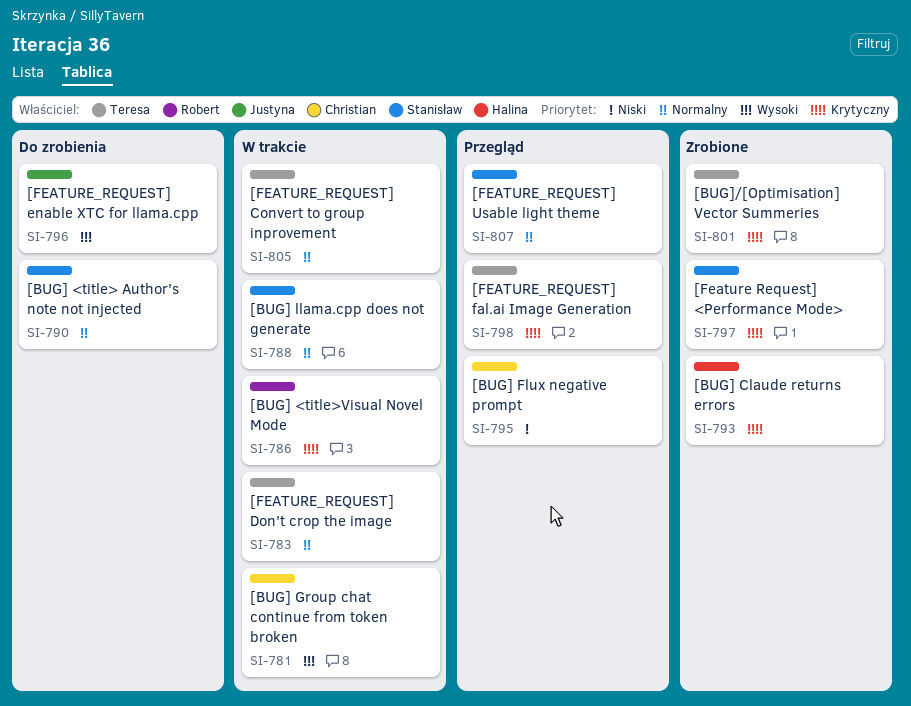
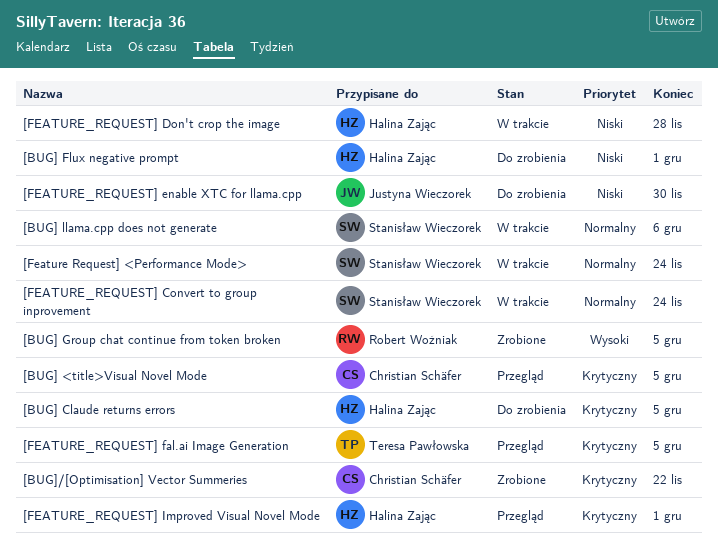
[BUG] <title> Author's note not injected: present -> none
[BUG] <title>Visual Novel Mode, status: W trakcie -> Przegląd
[BUG] <title>Visual Novel Mode, owner: Robert Woźniak -> Christian Schäfer
[BUG] Claude returns errors, status: Zrobione -> Do zrobienia
[BUG] Flux negative prompt, status: Przegląd -> Do zrobienia
[BUG] Flux negative prompt, owner: Christian Schäfer -> Halina Zając
[BUG] Group chat continue from token broken, status: W trakcie -> Zrobione
[BUG] Group chat continue from token broken, owner: Christian Schäfer -> Robert Woźniak
[BUG]/[Optimisation] Vector Summeries, owner: Teresa Pawłowska -> Christian Schäfer
[Feature Request] <Performance Mode>, status: Zrobione -> W trakcie
[Feature Request] <Performance Mode>, priority: Krytyczny -> Normalny
[FEATURE_REQUEST] Convert to group inprovement, owner: Teresa Pawłowska -> Stanisław Wieczorek
[FEATURE_REQUEST] Don't crop the image, owner: Teresa Pawłowska -> Halina Zając
[FEATURE_REQUEST] Don't crop the image, priority: Normalny -> Niski
[FEATURE_REQUEST] enable XTC for llama.cpp, priority: Wysoki -> Niski
[FEATURE_REQUEST] Improved Visual Novel Mode: none -> present
[FEATURE_REQUEST] Usable light theme: present -> none

